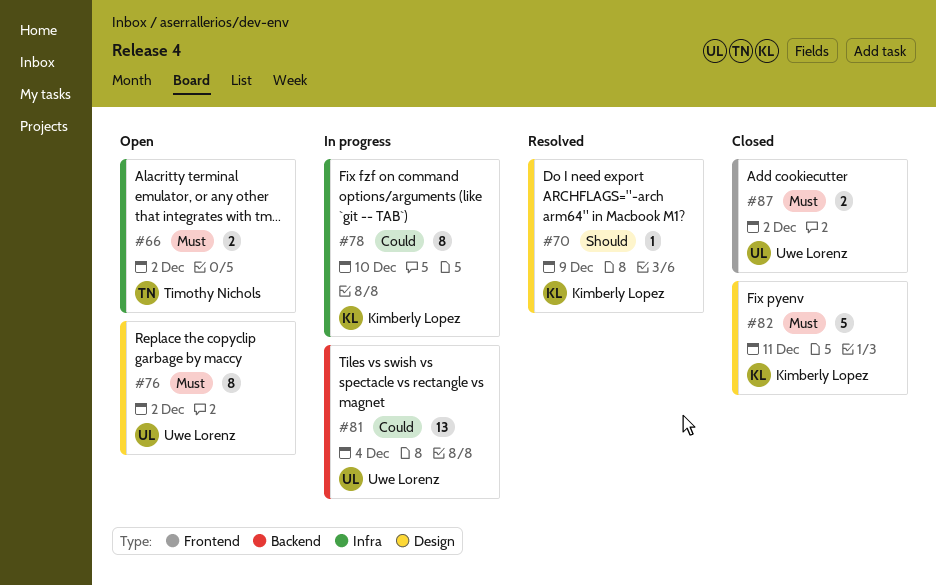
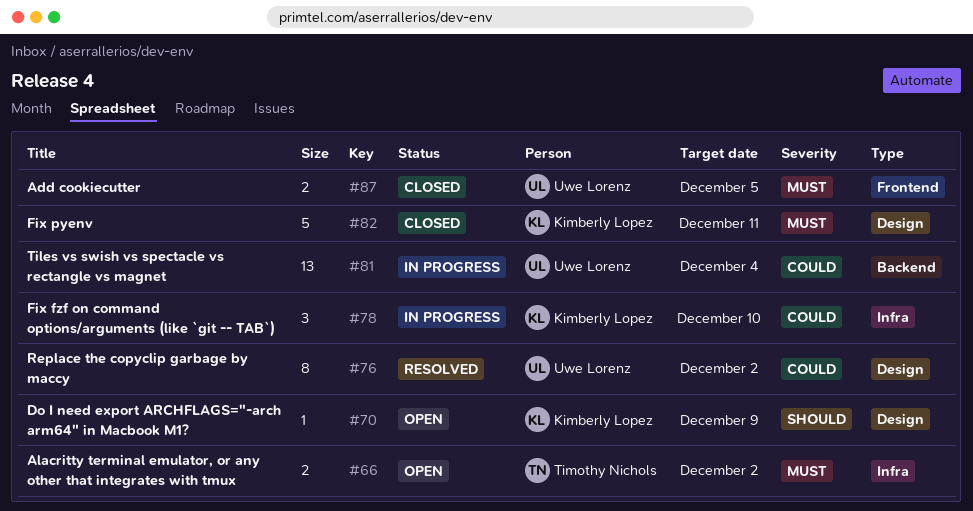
#70, status: Resolved -> Open
#76, status: Open -> Resolved
#76, priority: Must -> Could
#78, estimate: 8 -> 3
#87, due: Dec 2 -> Dec 5

